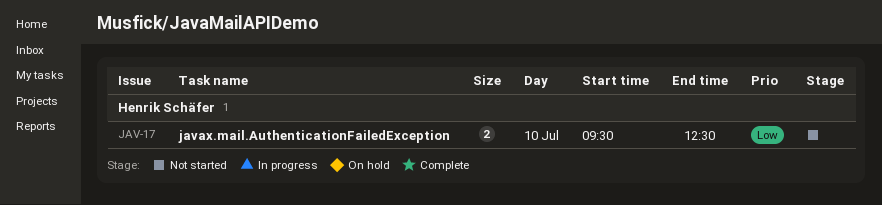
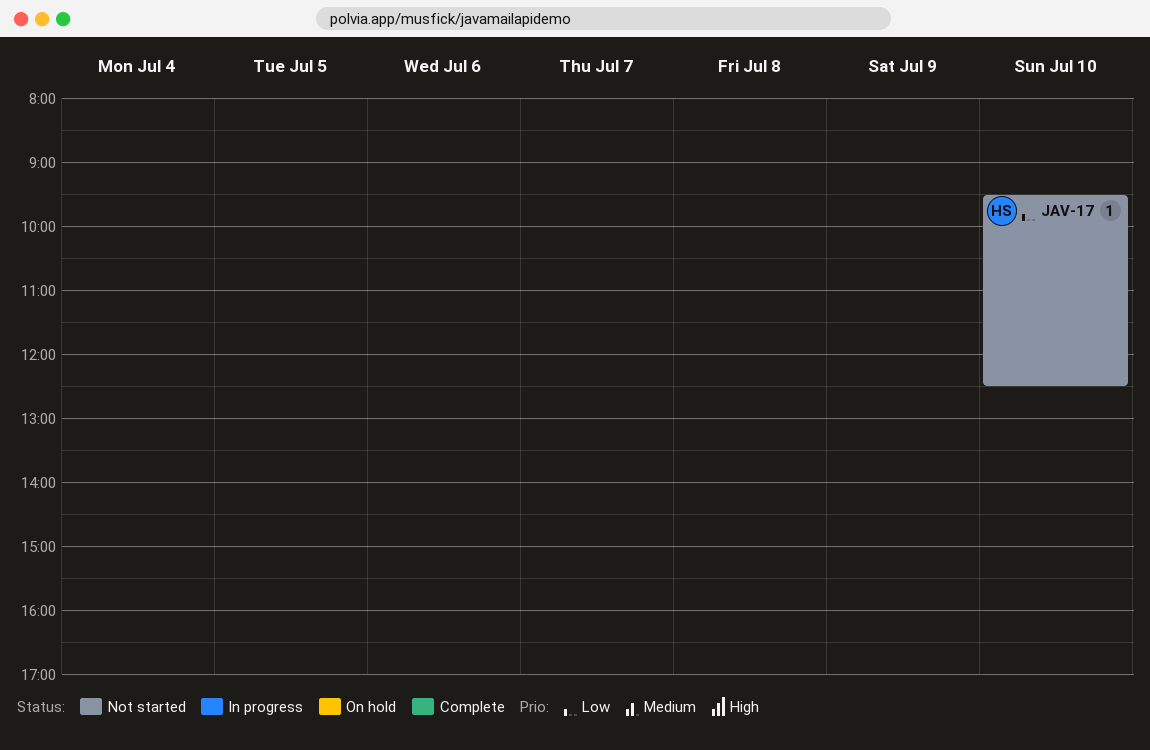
JAV-17, estimate: 2 -> 1

